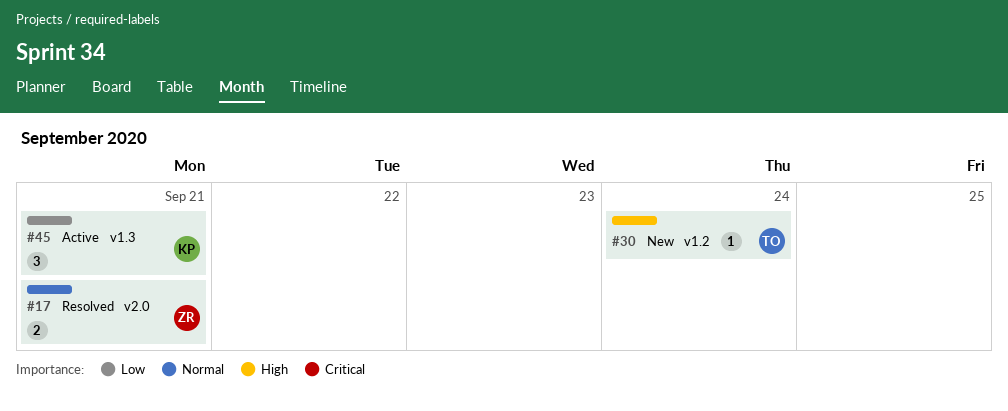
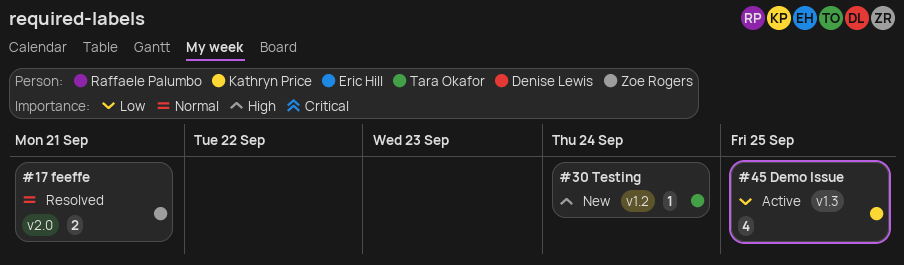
#45, estimate: 3 -> 4
#45, due: Sep 21 -> Sep 25

